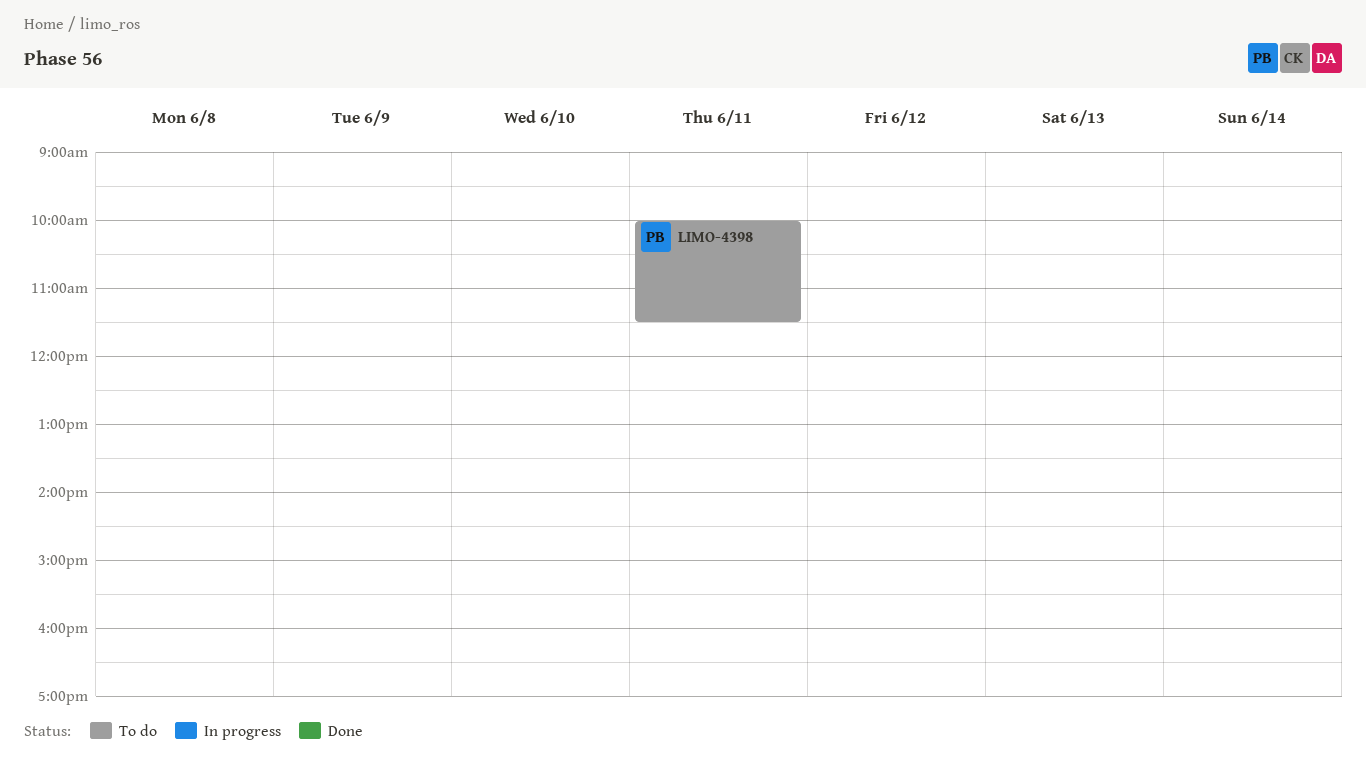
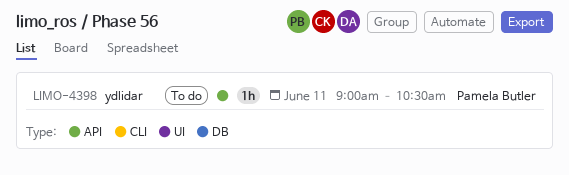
LIMO-4398, begins: 10:00 -> 09:00
LIMO-4398, ends: 11:30 -> 10:30

